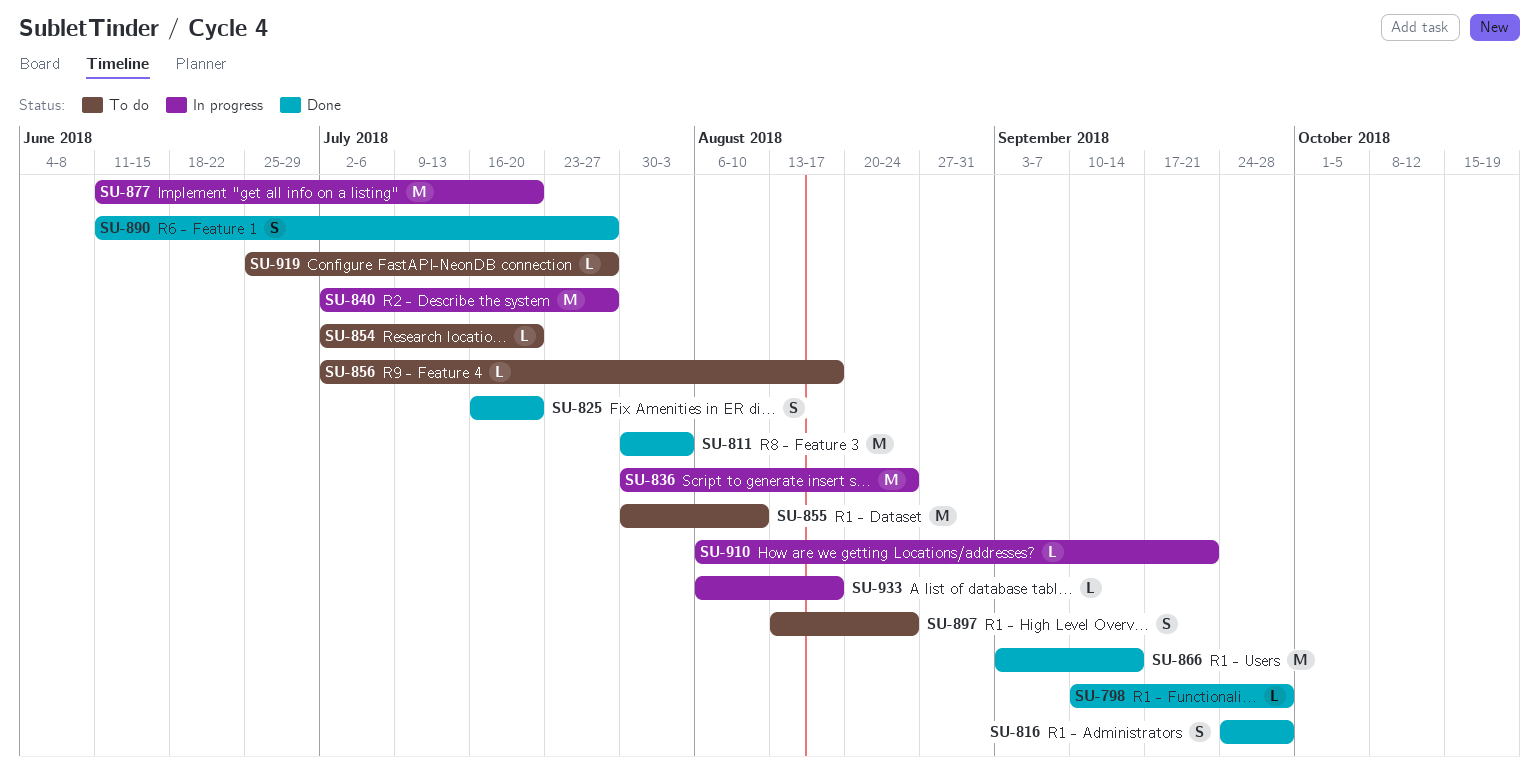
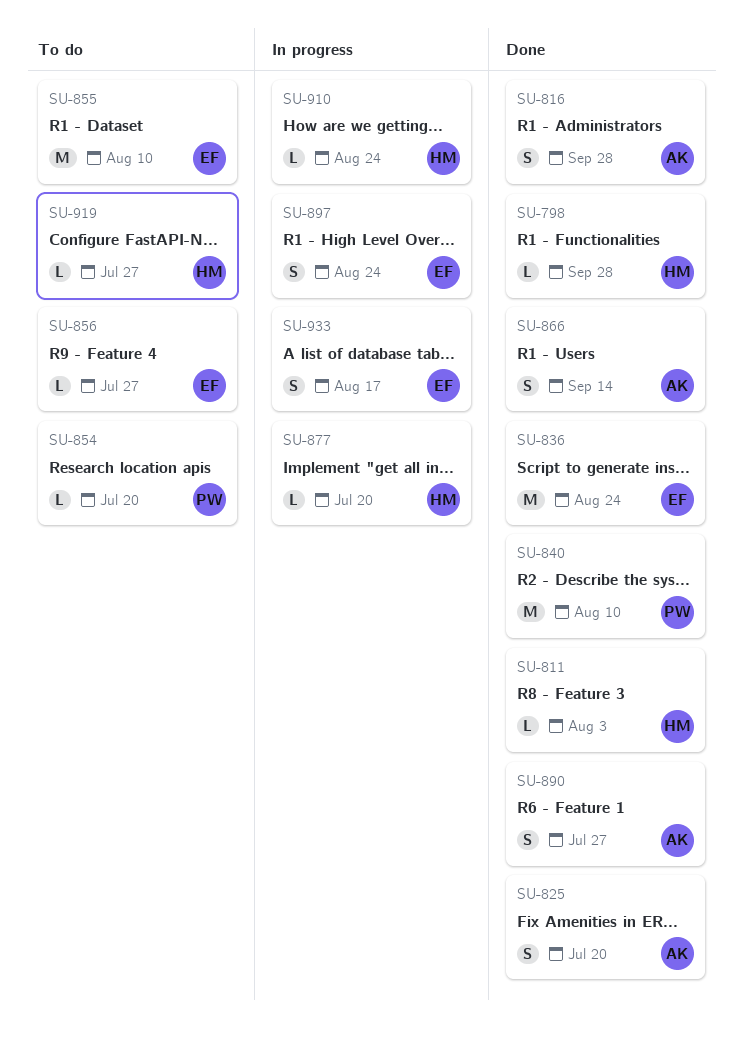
SU-811, estimate: M -> L
SU-836, status: In progress -> Done
SU-840, status: In progress -> Done
SU-840, due: Jul 27 -> Aug 10
SU-856, due: Aug 17 -> Jul 27
SU-866, estimate: M -> S
SU-877, estimate: M -> L
SU-897, status: To do -> In progress
SU-910, due: Sep 21 -> Aug 24
SU-933, estimate: L -> S

